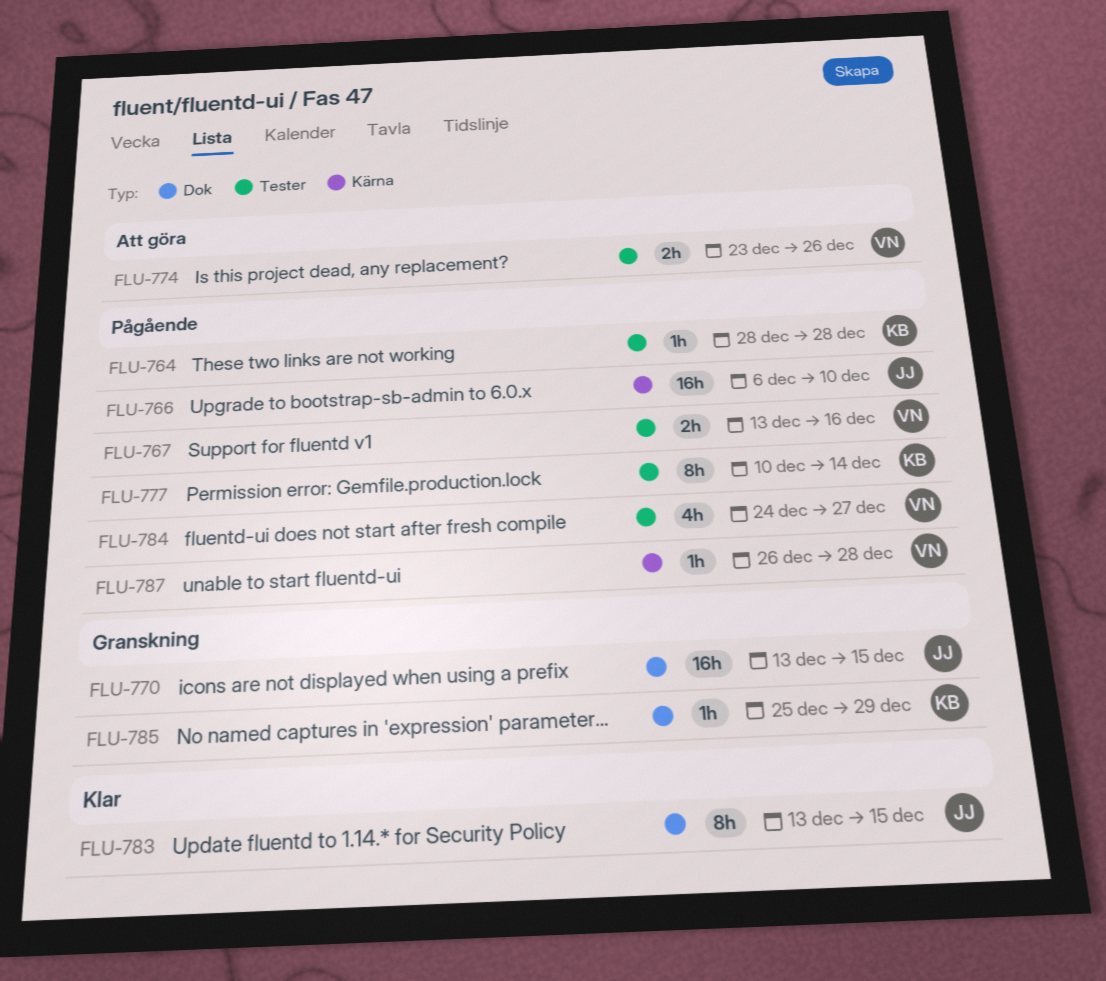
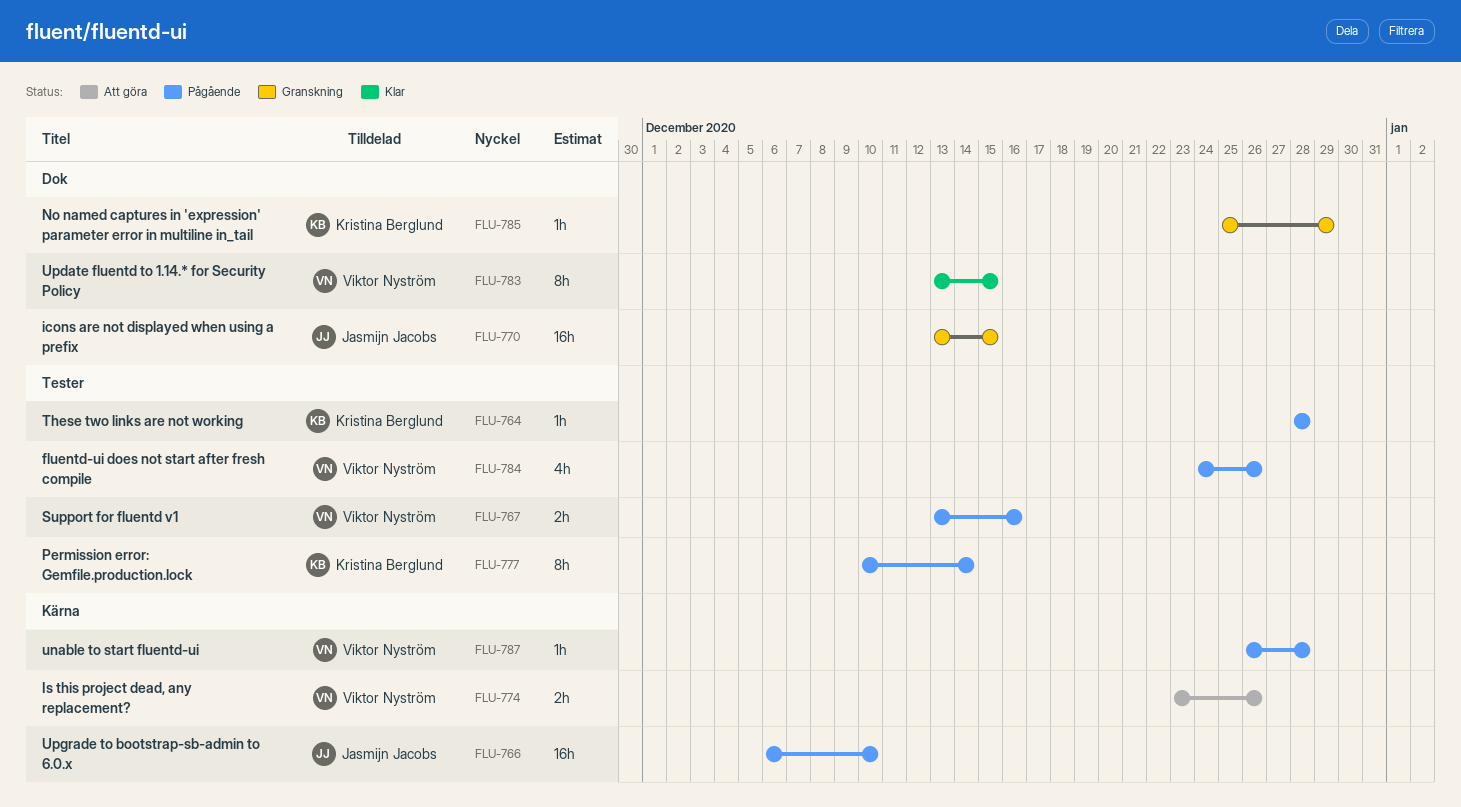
FLU-774, label: Tester -> Kärna
FLU-783, owner: Jasmijn Jacobs -> Viktor Nyström
FLU-784, due: Dec 27 -> Dec 26

